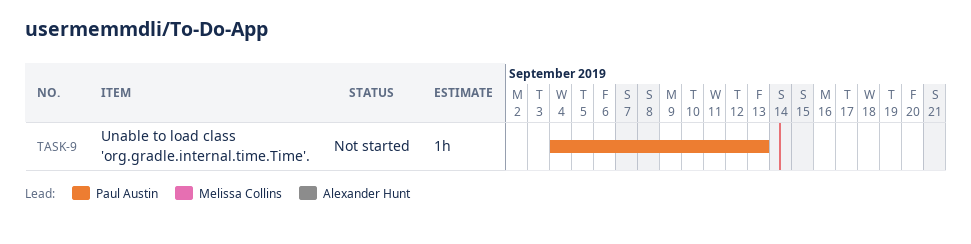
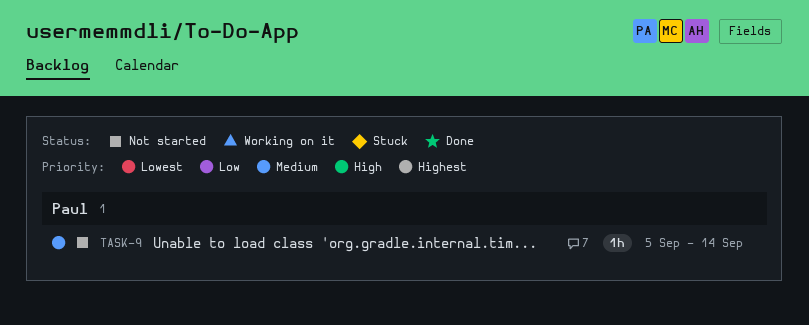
TASK-9, start: Sep 4 -> Sep 5
TASK-9, due: Sep 13 -> Sep 14

